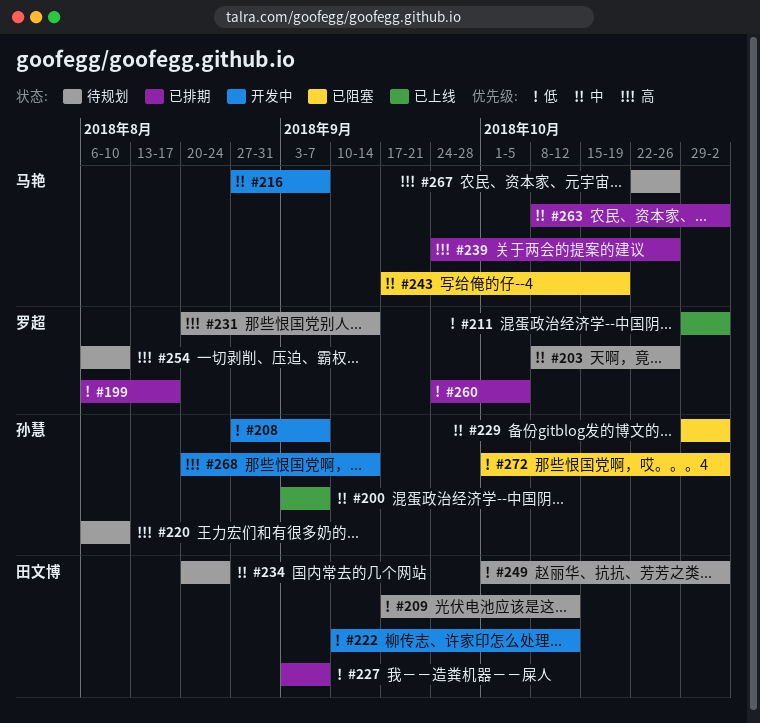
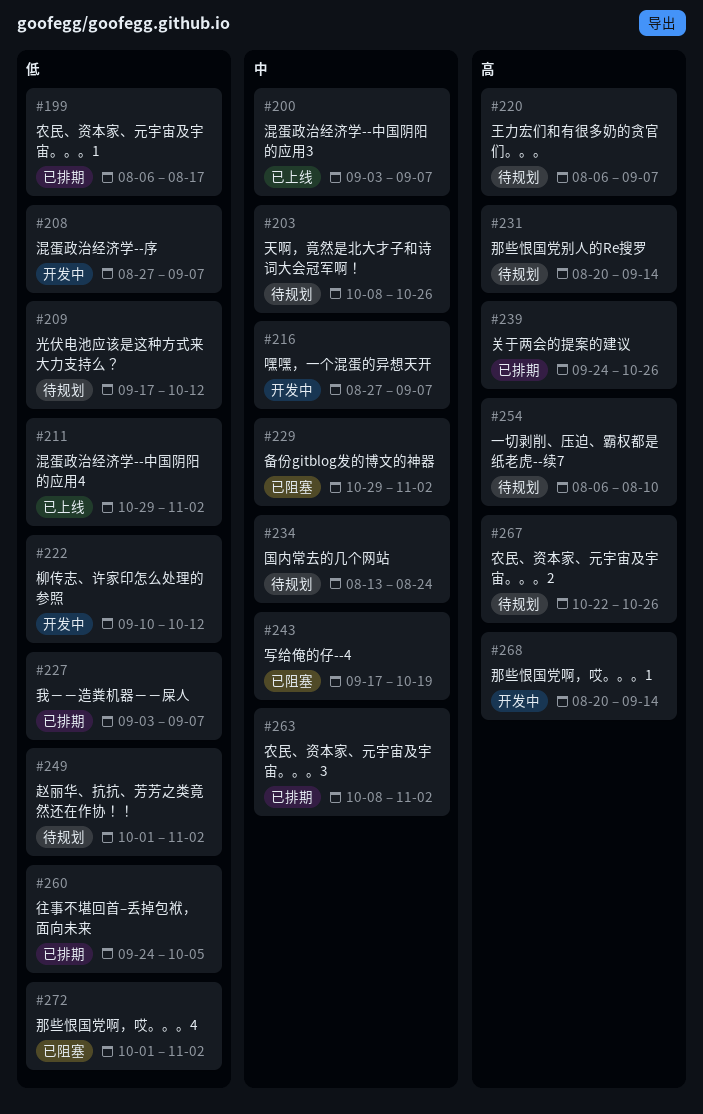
#220, due: Aug 10 -> Sep 7
#234, start: Aug 20 -> Aug 13

